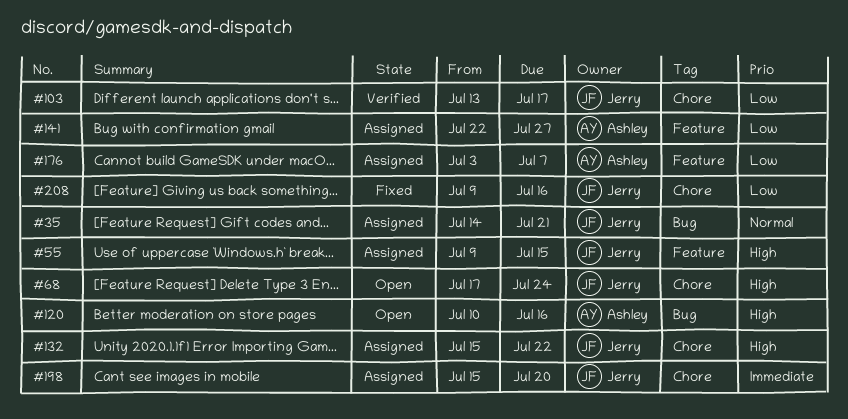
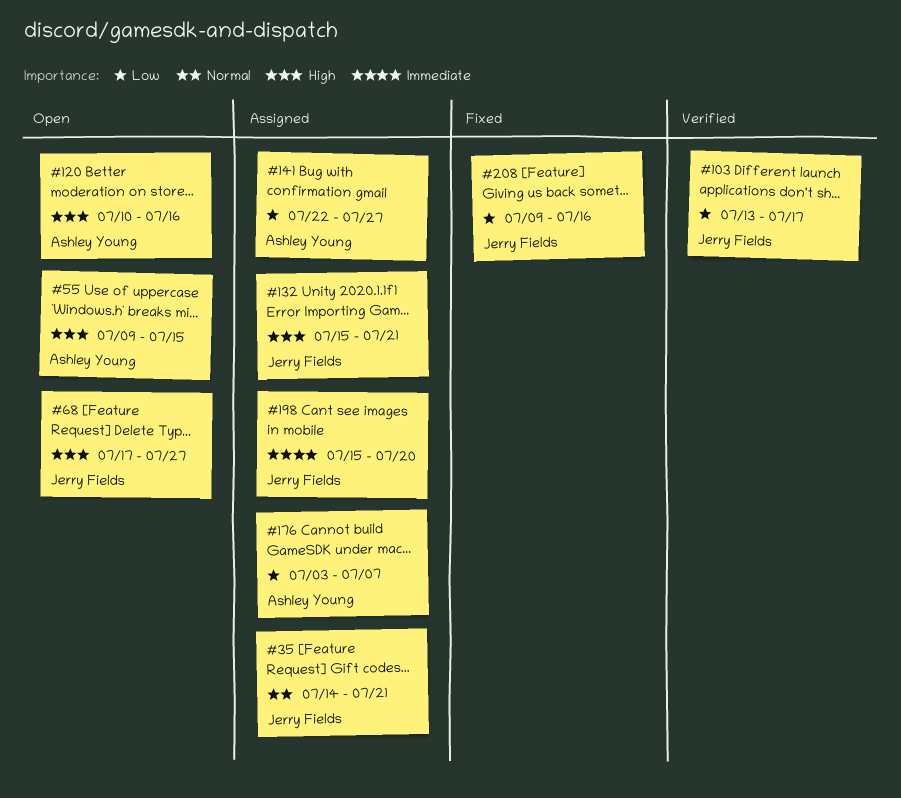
#55, status: Assigned -> Open
#55, owner: Jerry Fields -> Ashley Young
#68, due: Jul 24 -> Jul 27
#132, due: Jul 22 -> Jul 21

